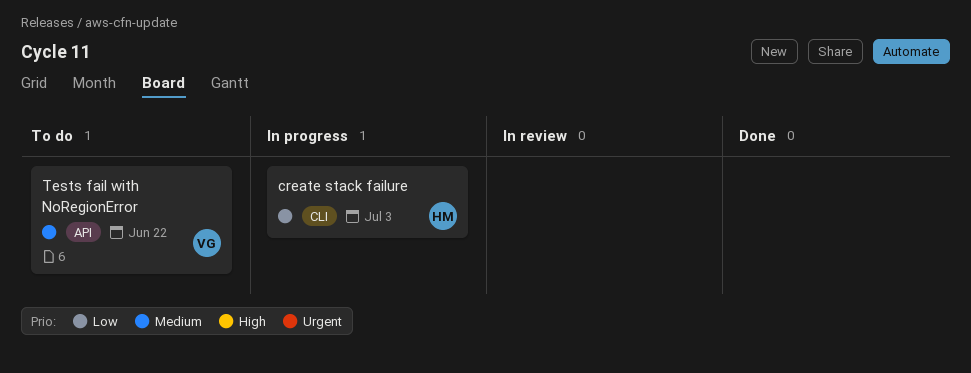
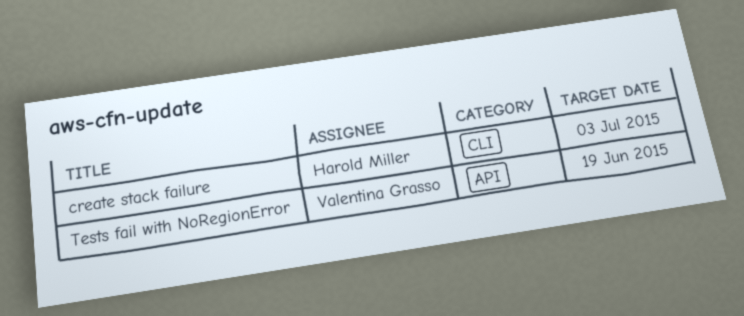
Tests fail with NoRegionError, due: Jun 22 -> Jun 19

